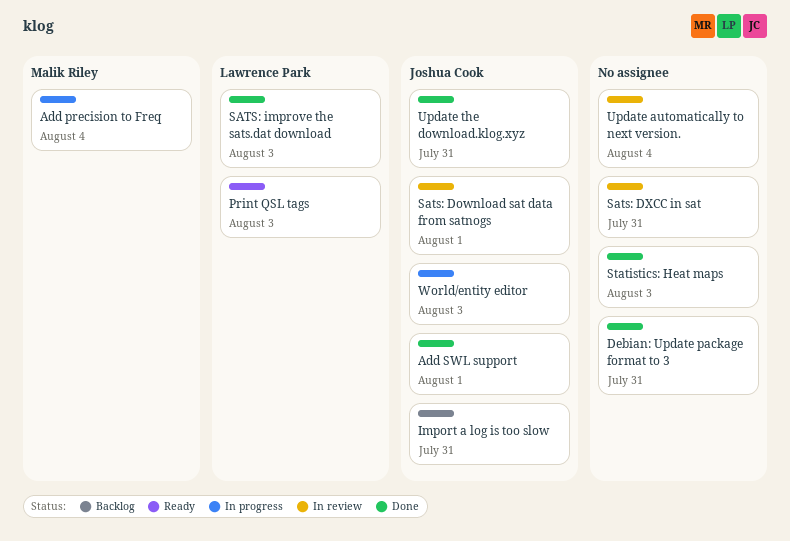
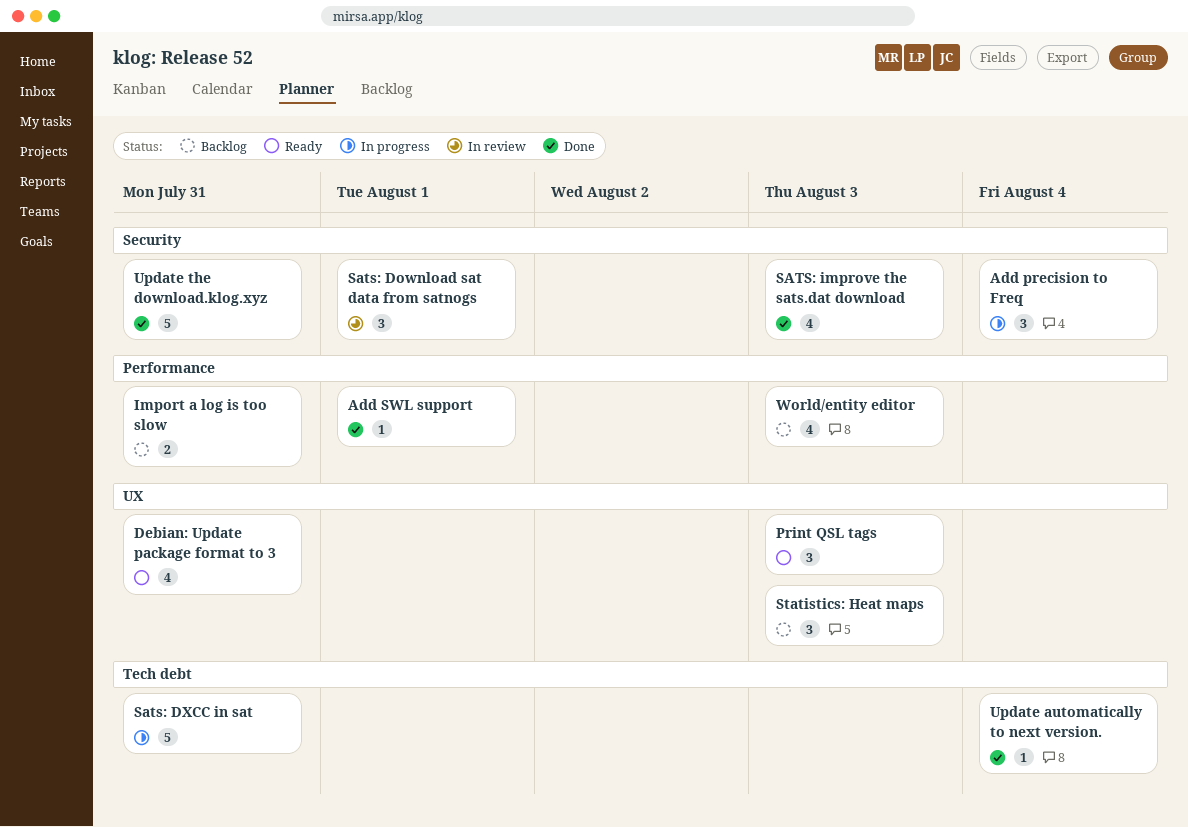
Debian: Update package format to 3, status: Done -> Ready
Sats: DXCC in sat, status: In review -> In progress
Statistics: Heat maps, status: Done -> Backlog
Update automatically to next version., status: In review -> Done
World/entity editor, status: In progress -> Backlog

